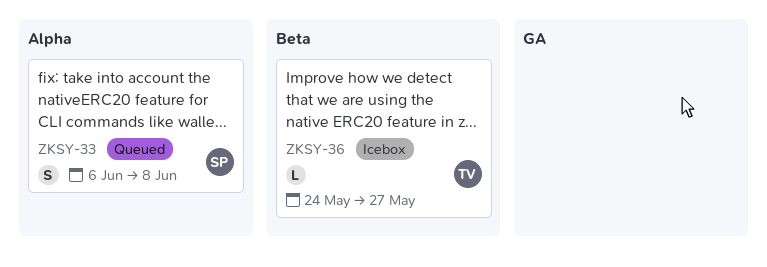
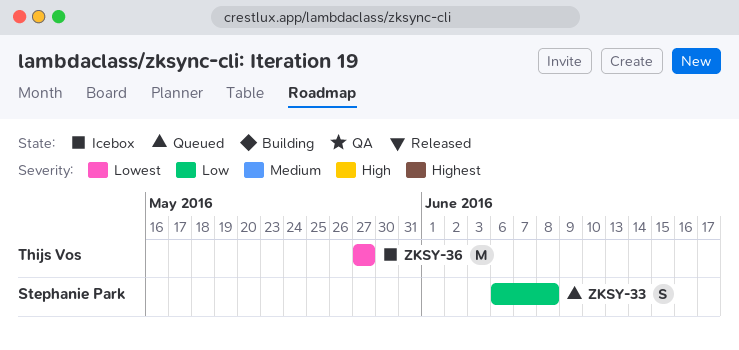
ZKSY-36, estimate: L -> M
ZKSY-36, start: May 24 -> May 27

